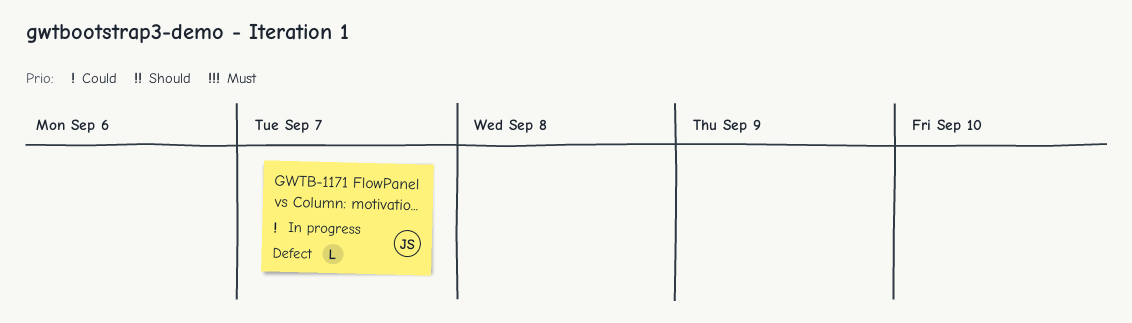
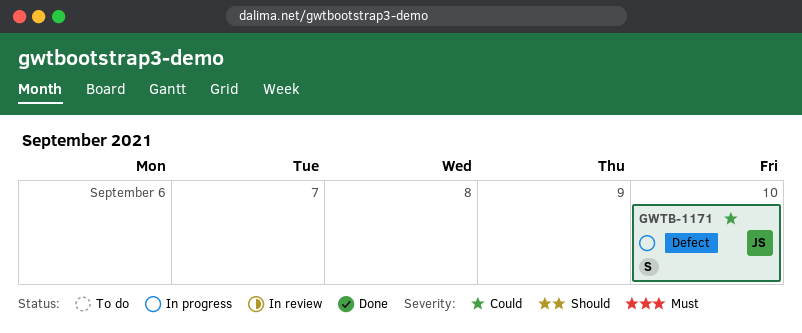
GWTB-1171, estimate: L -> S
GWTB-1171, due: Sep 7 -> Sep 10

